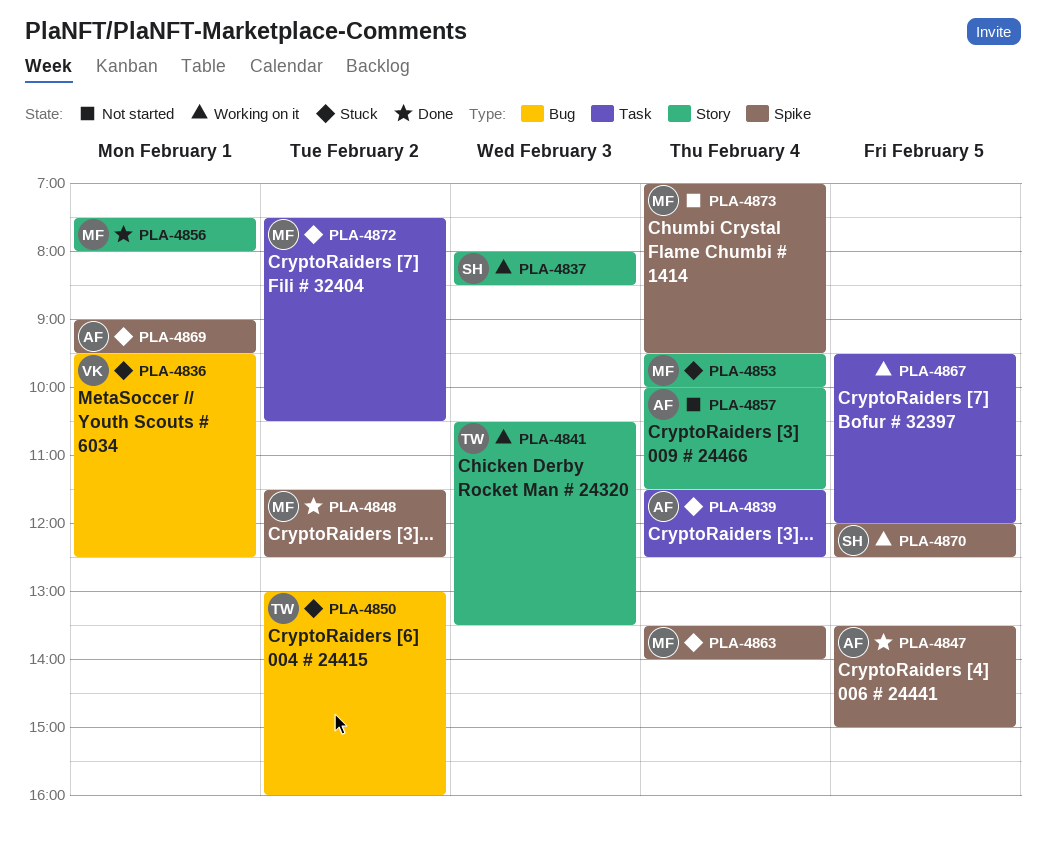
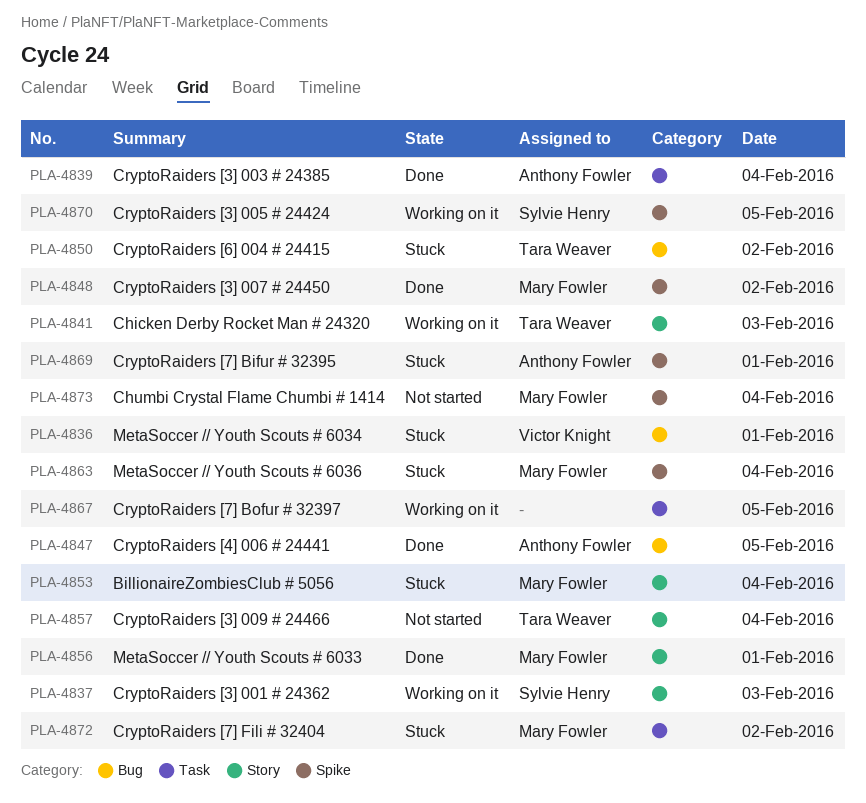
PLA-4839, status: Stuck -> Done
PLA-4847, label: Spike -> Bug
PLA-4857, owner: Anthony Fowler -> Tara Weaver

